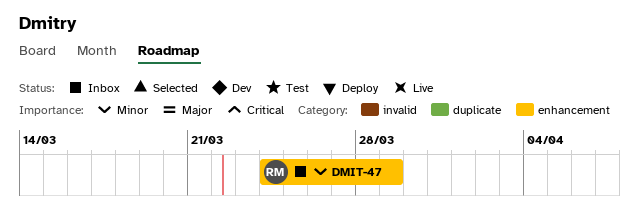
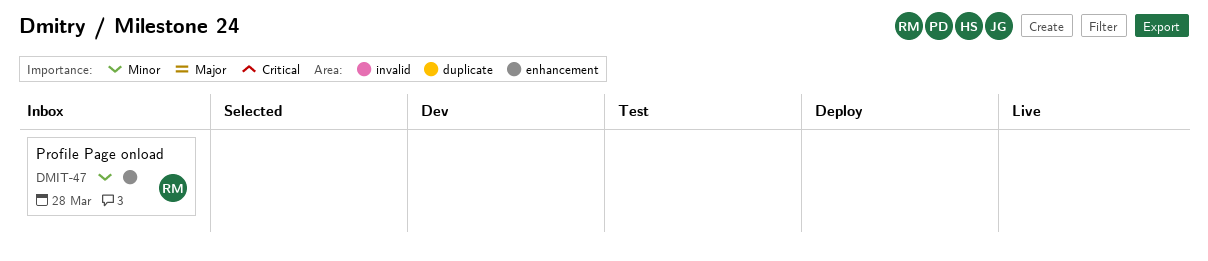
DMIT-47, due: Mar 29 -> Mar 28

